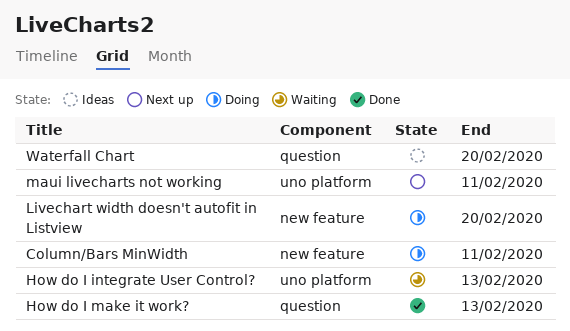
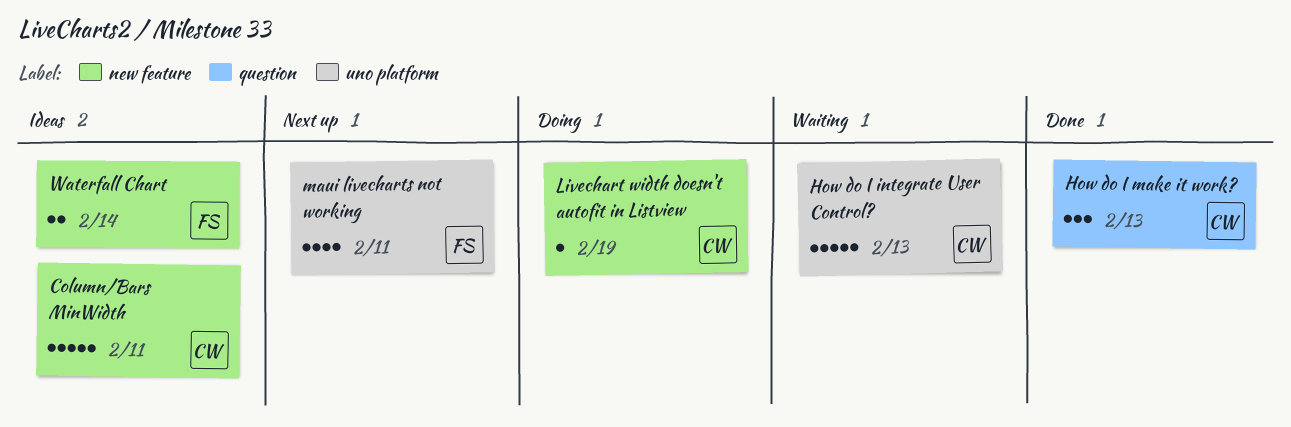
Column/Bars MinWidth, status: Doing -> Ideas
Livechart width doesn't autofit in Listview, due: Feb 20 -> Feb 19
Waterfall Chart, label: question -> new feature
Waterfall Chart, due: Feb 20 -> Feb 14

